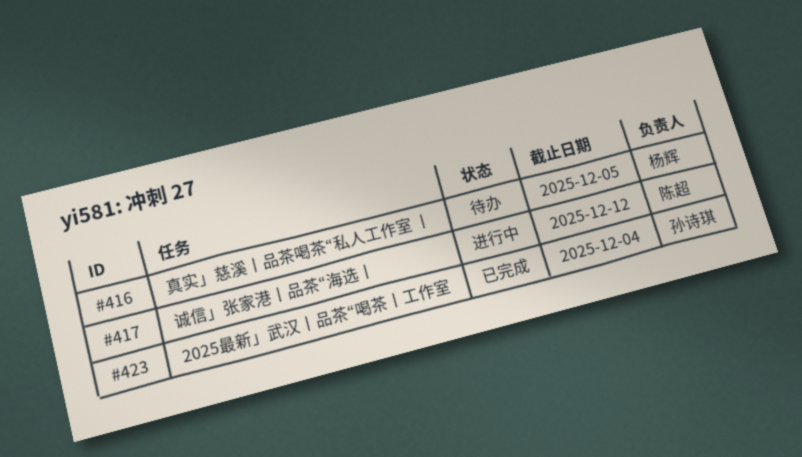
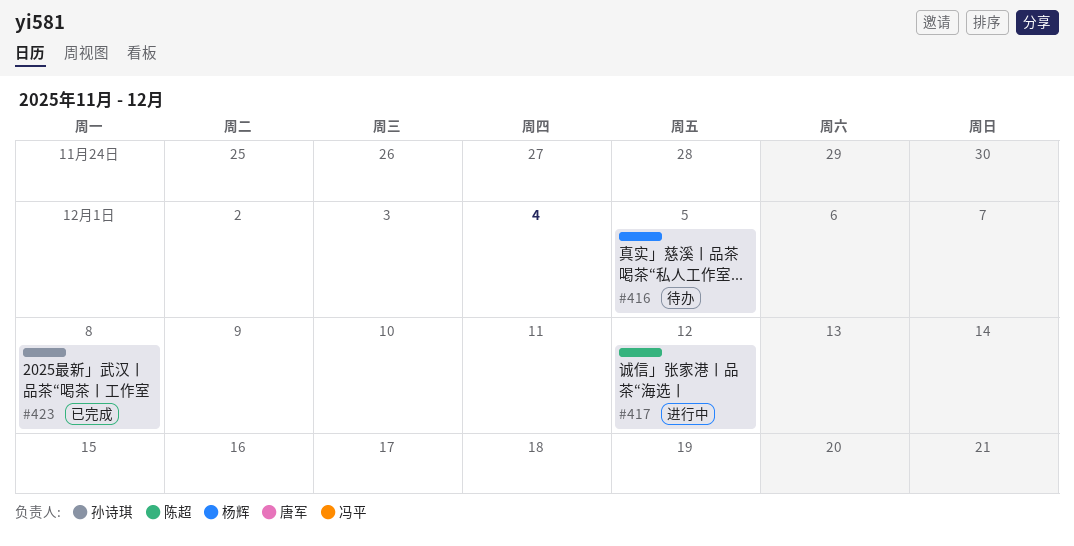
#423, due: Dec 4 -> Dec 8

